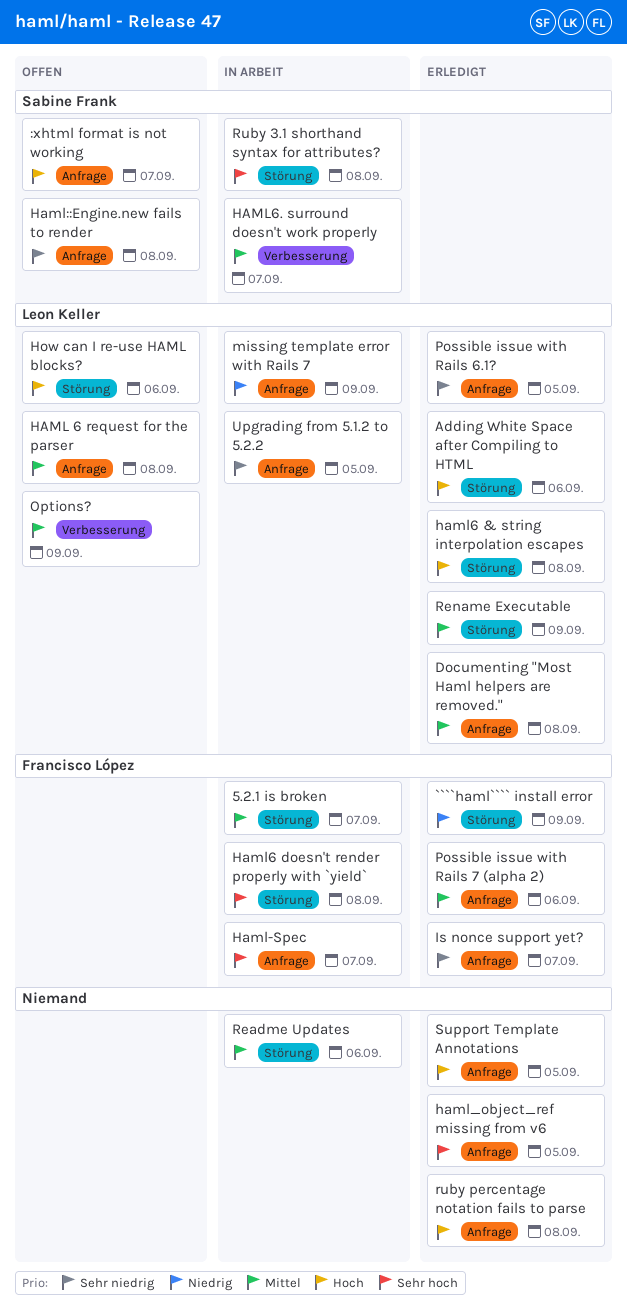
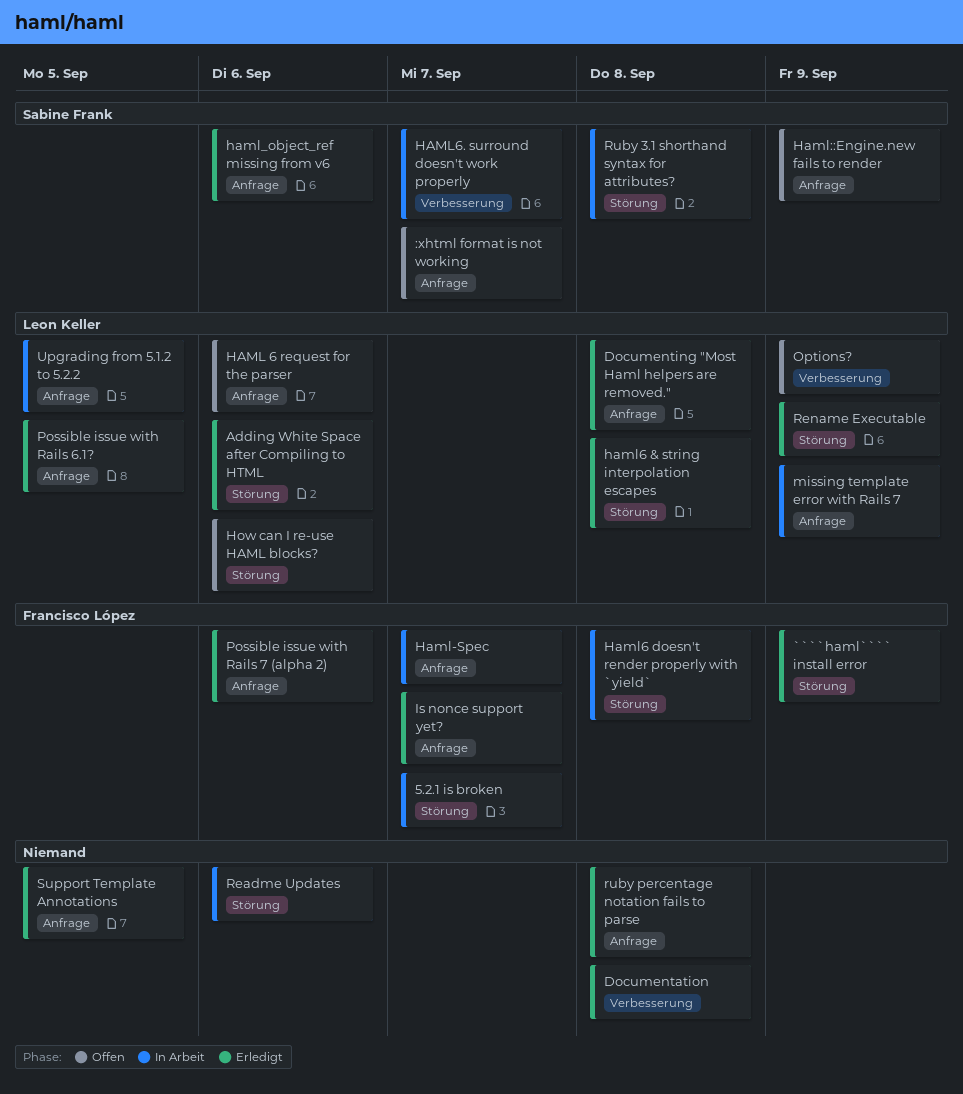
Documentation: none -> present
HAML 6 request for the parser, due: Sep 8 -> Sep 6
Haml::Engine.new fails to render, due: Sep 8 -> Sep 9
haml_object_ref missing from v6, owner: none -> Sabine Frank
haml_object_ref missing from v6, due: Sep 5 -> Sep 6

